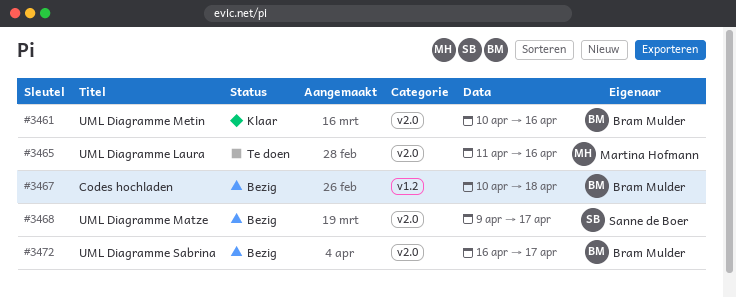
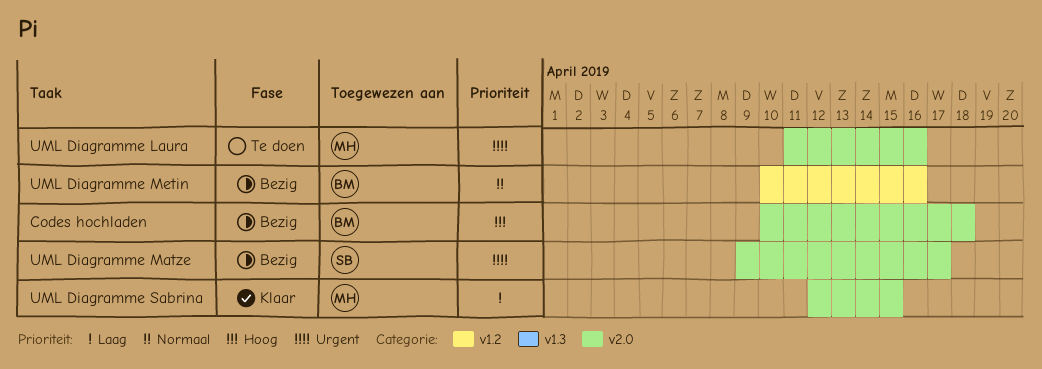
Codes hochladen, label: v1.2 -> v2.0
UML Diagramme Metin, status: Klaar -> Bezig
UML Diagramme Metin, label: v2.0 -> v1.2
UML Diagramme Sabrina, status: Bezig -> Klaar
UML Diagramme Sabrina, owner: Bram Mulder -> Martina Hofmann
UML Diagramme Sabrina, start: Apr 16 -> Apr 12
UML Diagramme Sabrina, due: Apr 17 -> Apr 15

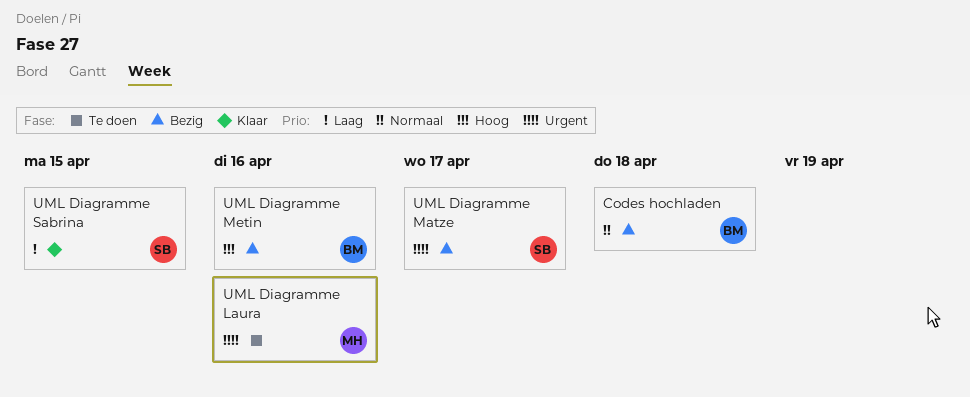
Codes hochladen, priority: Hoog -> Normaal
UML Diagramme Metin, priority: Normaal -> Hoog
UML Diagramme Sabrina, owner: MH -> SB

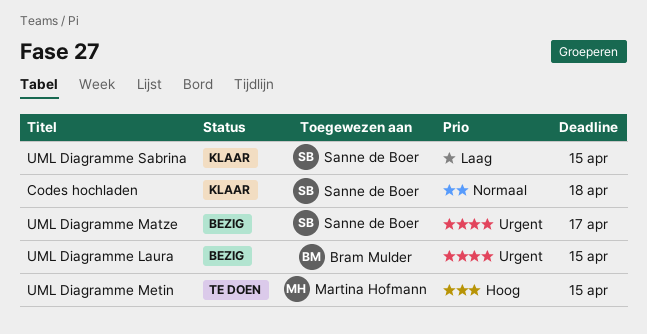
Codes hochladen, status: Bezig -> Klaar
Codes hochladen, owner: Bram Mulder -> Sanne de Boer
UML Diagramme Laura, status: Te doen -> Bezig
UML Diagramme Laura, owner: Martina Hofmann -> Bram Mulder
UML Diagramme Laura, due: Apr 16 -> Apr 15
UML Diagramme Metin, status: Bezig -> Te doen
UML Diagramme Metin, owner: Bram Mulder -> Martina Hofmann
UML Diagramme Metin, due: Apr 16 -> Apr 15

